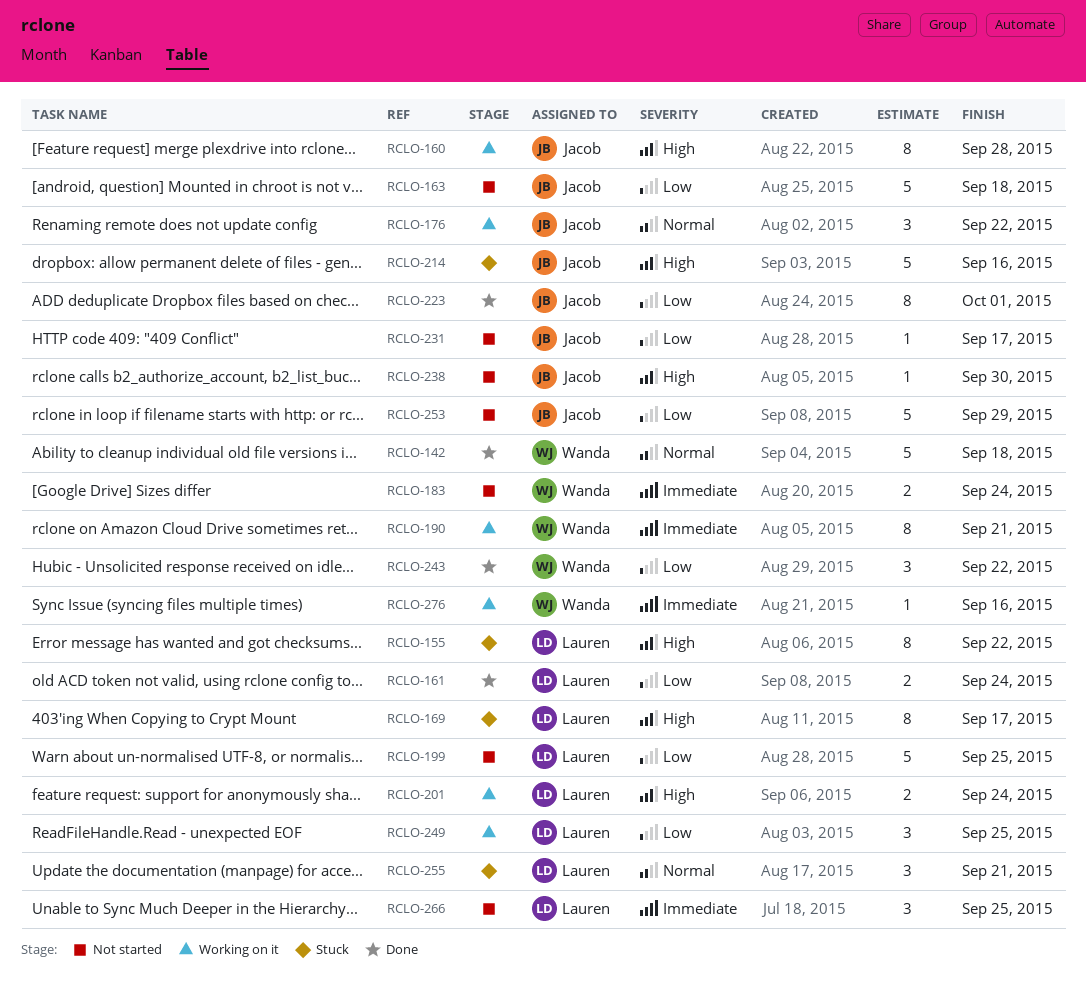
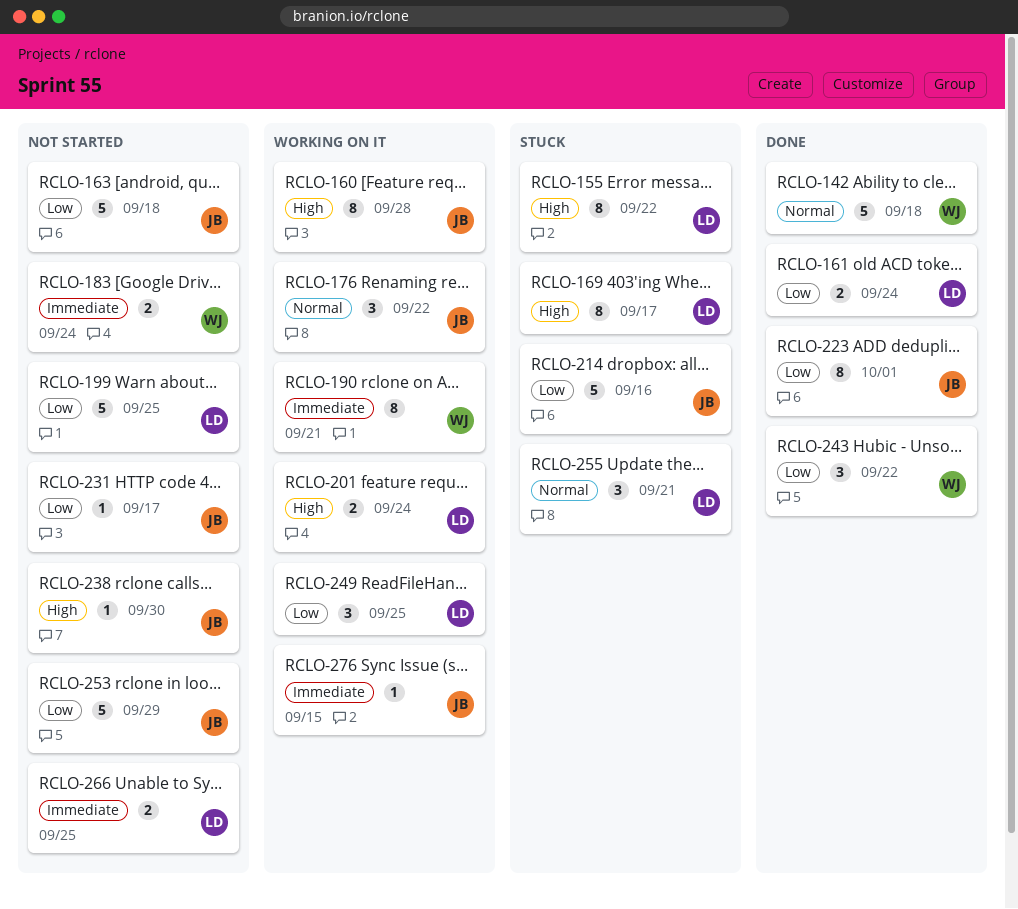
RCLO-214, priority: High -> Low
RCLO-266, estimate: 3 -> 2
RCLO-276, owner: Wanda -> Jacob
RCLO-276, due: Sep 16 -> Sep 15

